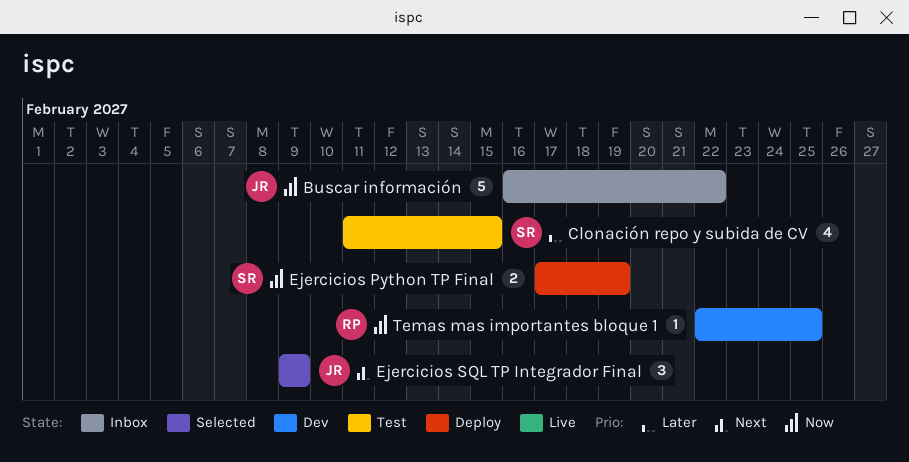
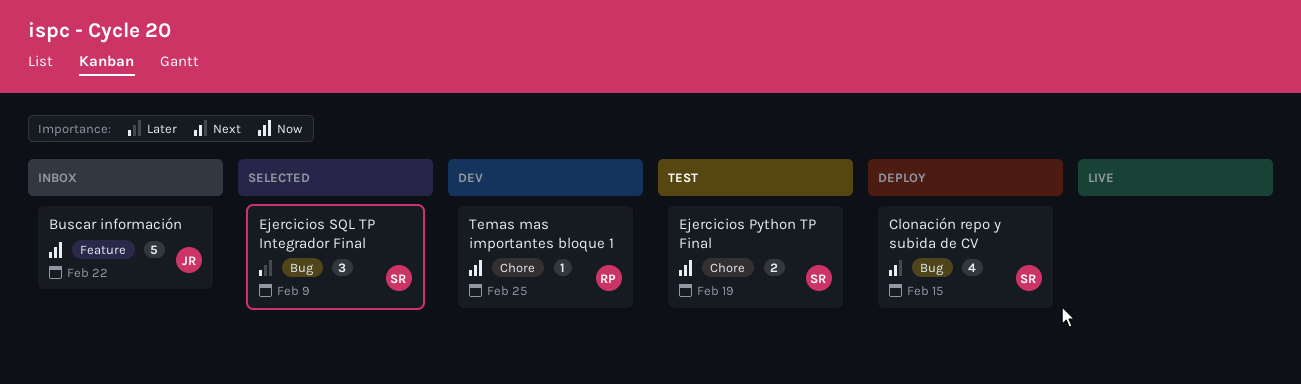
Clonación repo y subida de CV, status: Test -> Deploy
Clonación repo y subida de CV, priority: Later -> Next
Ejercicios Python TP Final, status: Deploy -> Test
Ejercicios SQL TP Integrador Final, owner: JR -> SR
Ejercicios SQL TP Integrador Final, priority: Next -> Later

